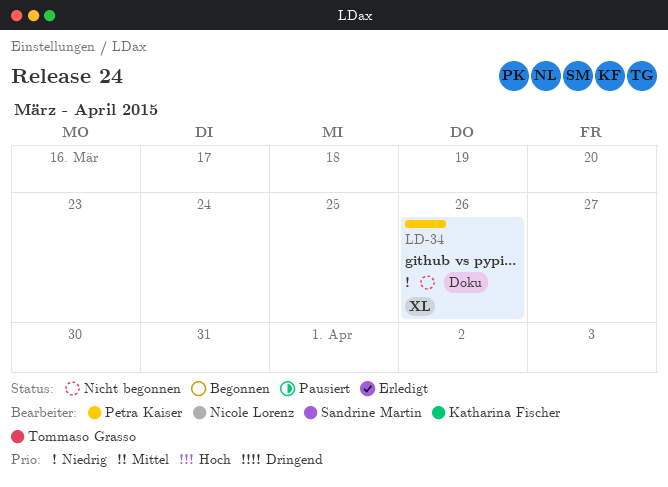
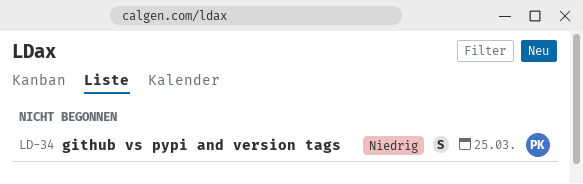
LD-34, estimate: XL -> S
LD-34, due: Mar 26 -> Mar 25

